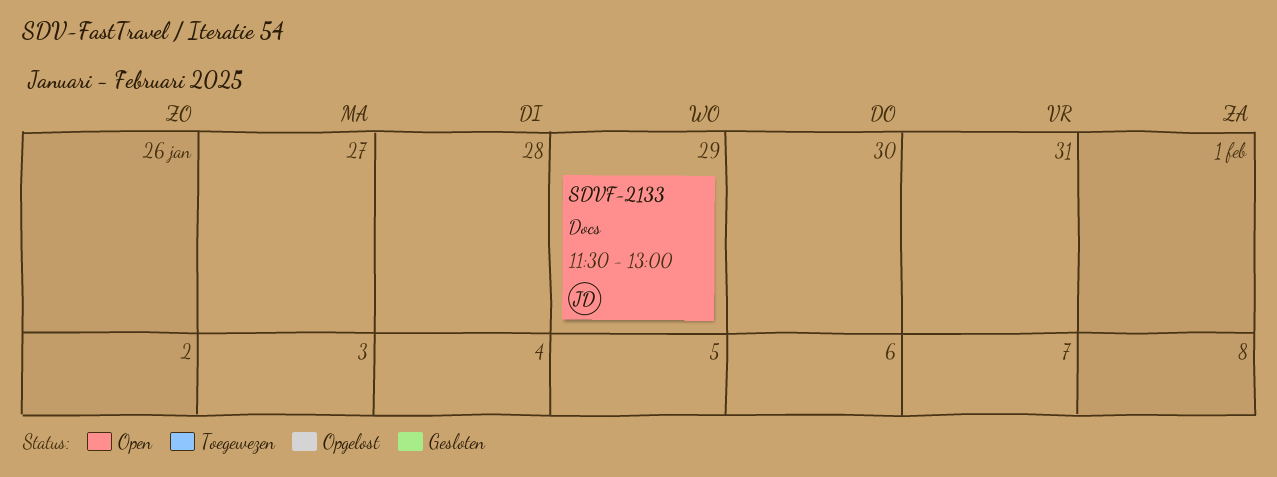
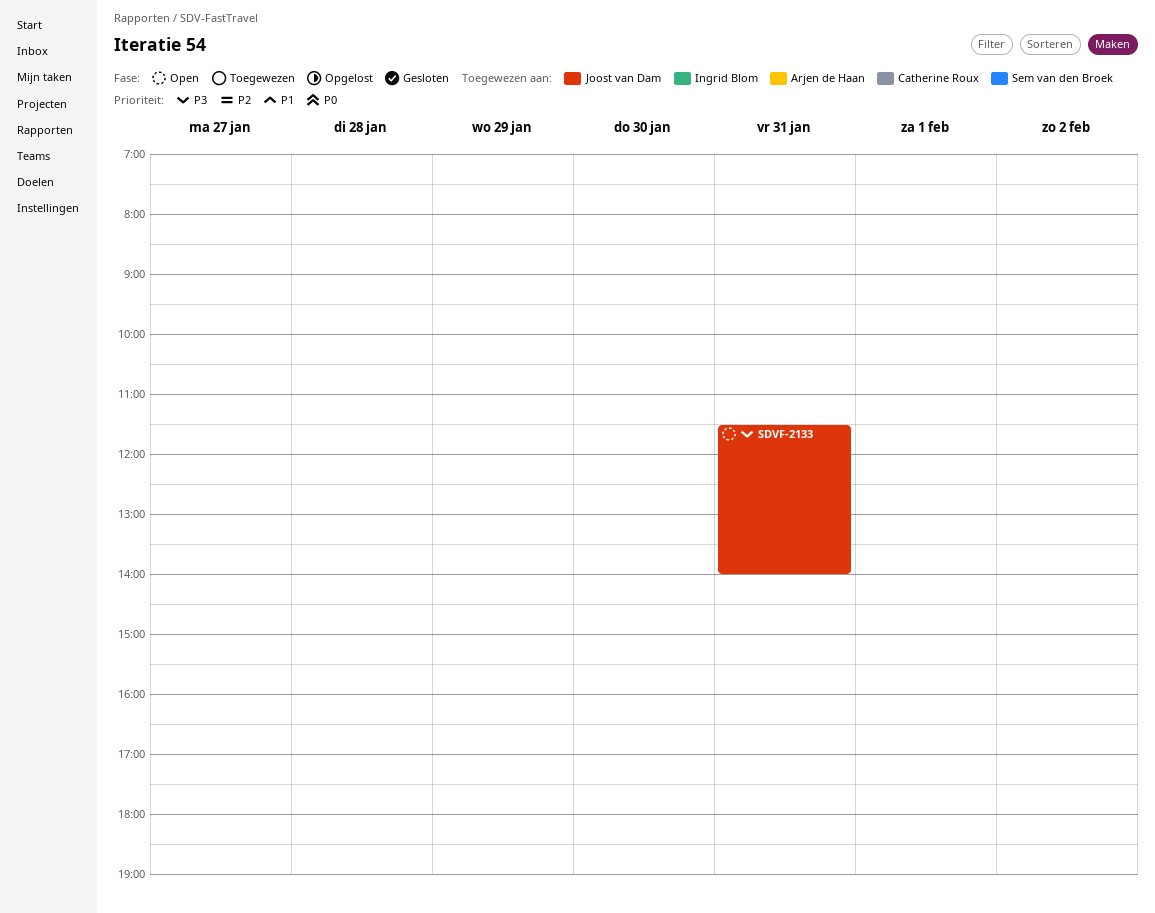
SDVF-2133, day: Jan 29 -> Jan 31
SDVF-2133, ends: 13:00 -> 14:00

